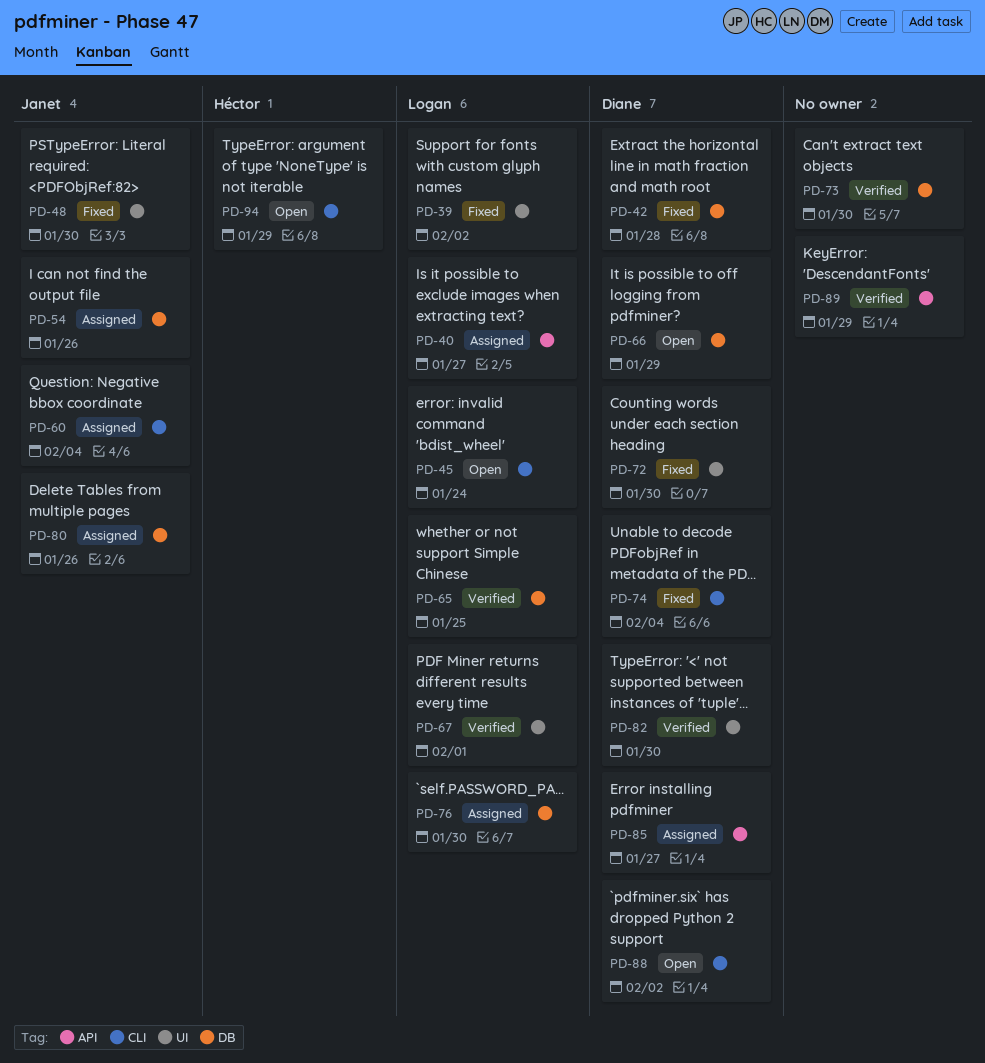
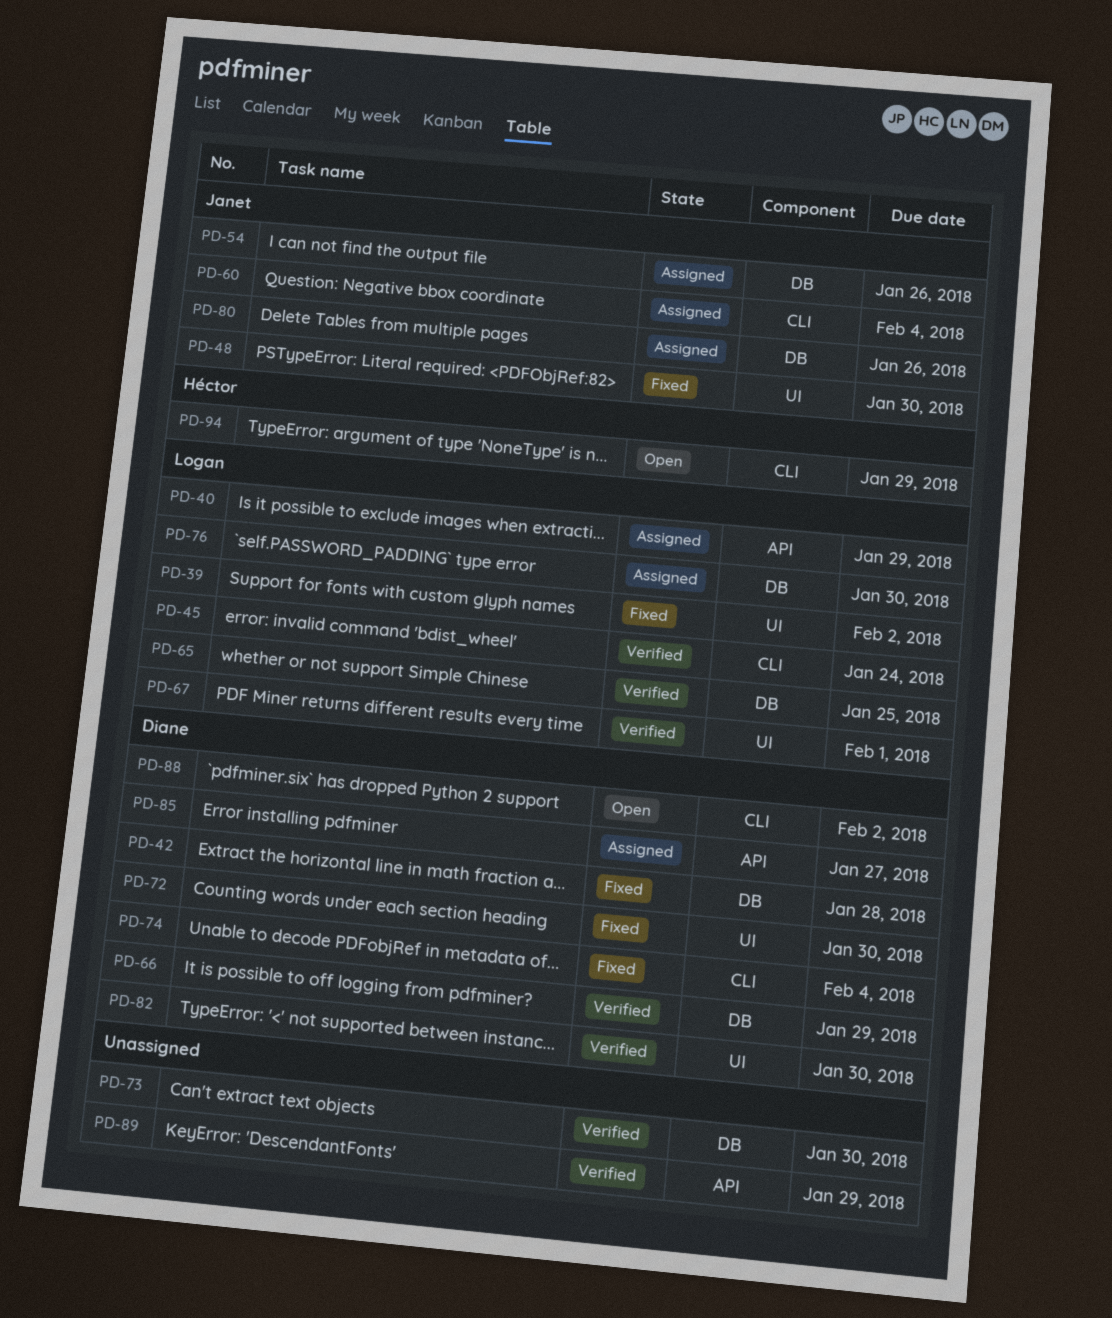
PD-40, due: Jan 27 -> Jan 29
PD-45, status: Open -> Verified
PD-66, status: Open -> Verified

